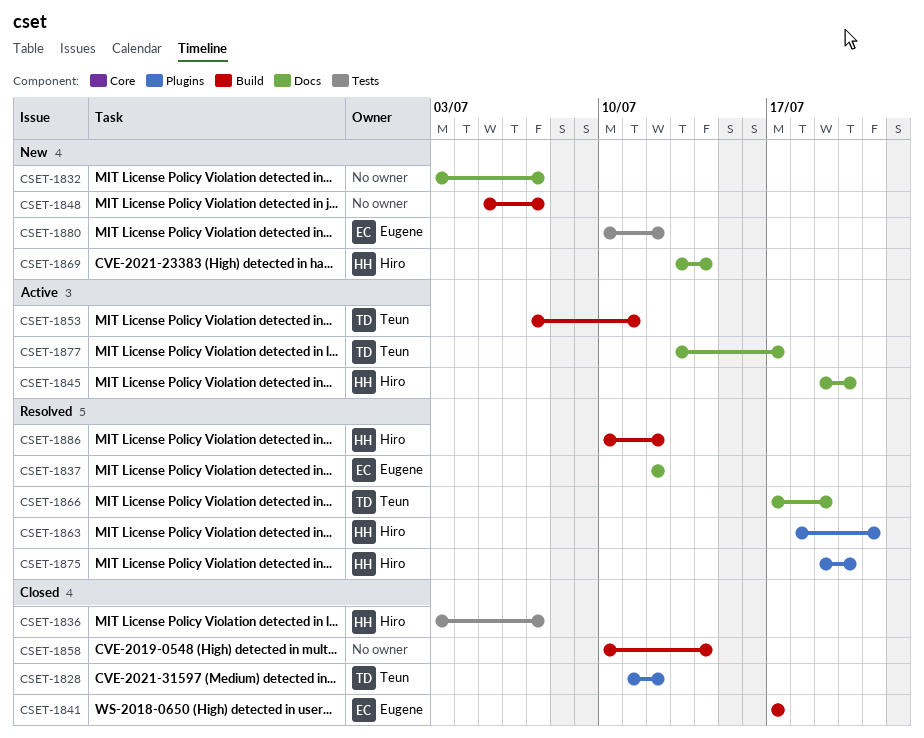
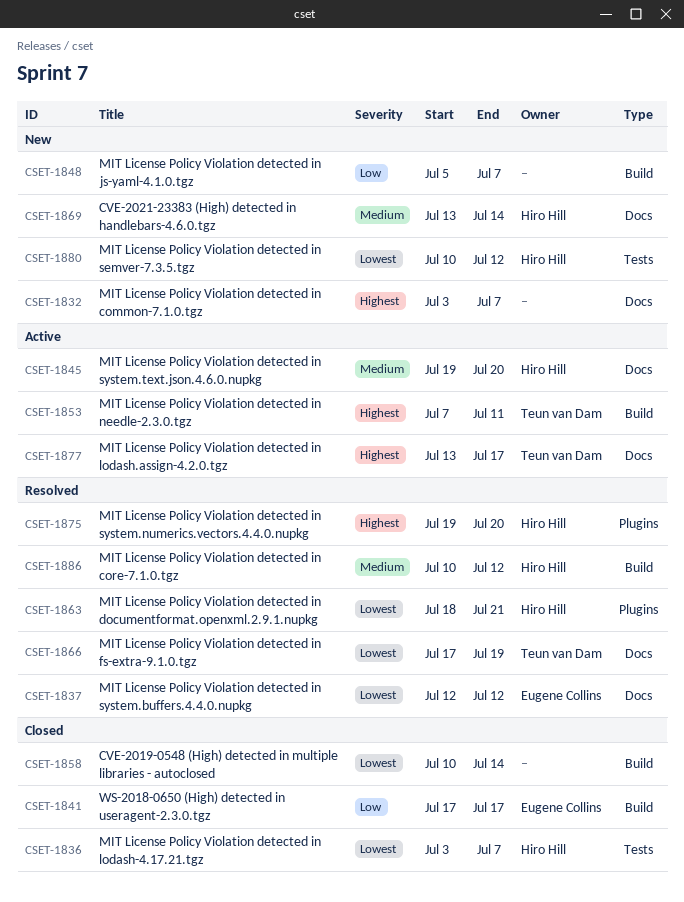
CSET-1828: present -> none
CSET-1880, owner: Eugene Collins -> Hiro Hill

